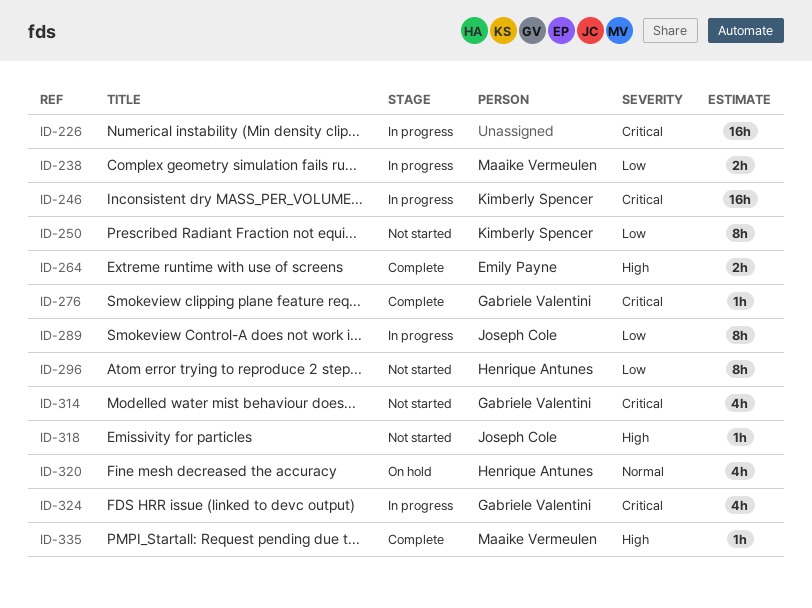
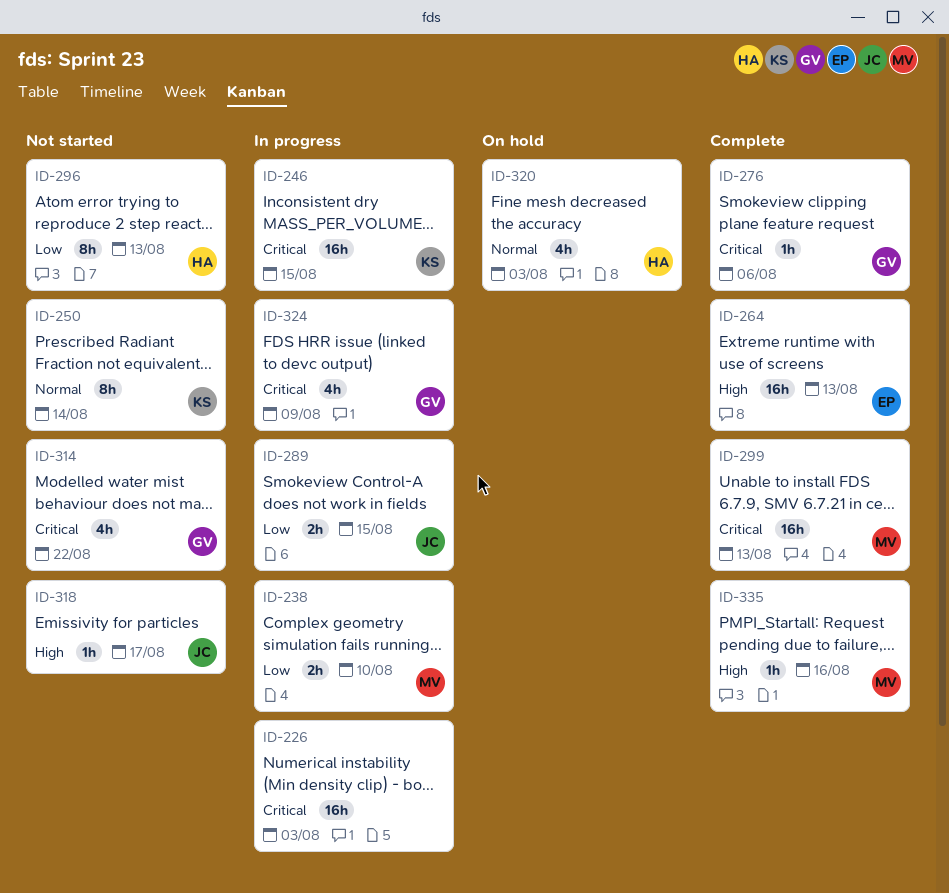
ID-250, priority: Low -> Normal
ID-264, estimate: 2h -> 16h
ID-289, estimate: 8h -> 2h
ID-299: none -> present

